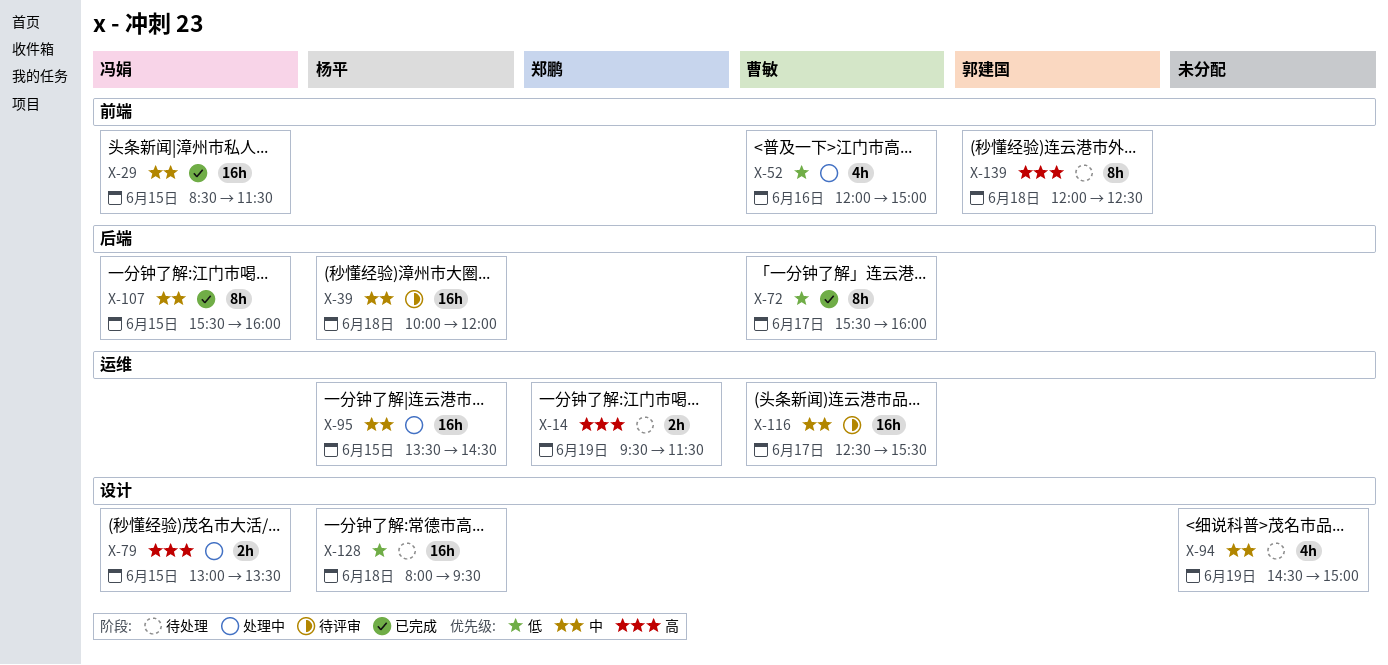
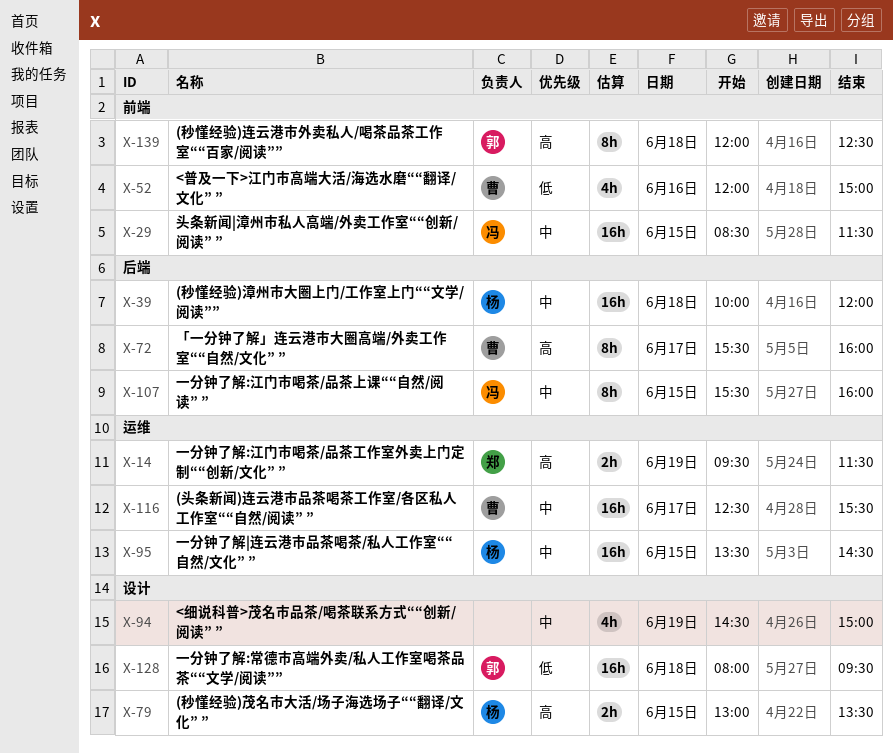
X-72, priority: 低 -> 高
X-79, owner: 冯娟 -> 杨平
X-128, owner: 杨平 -> 郭建国

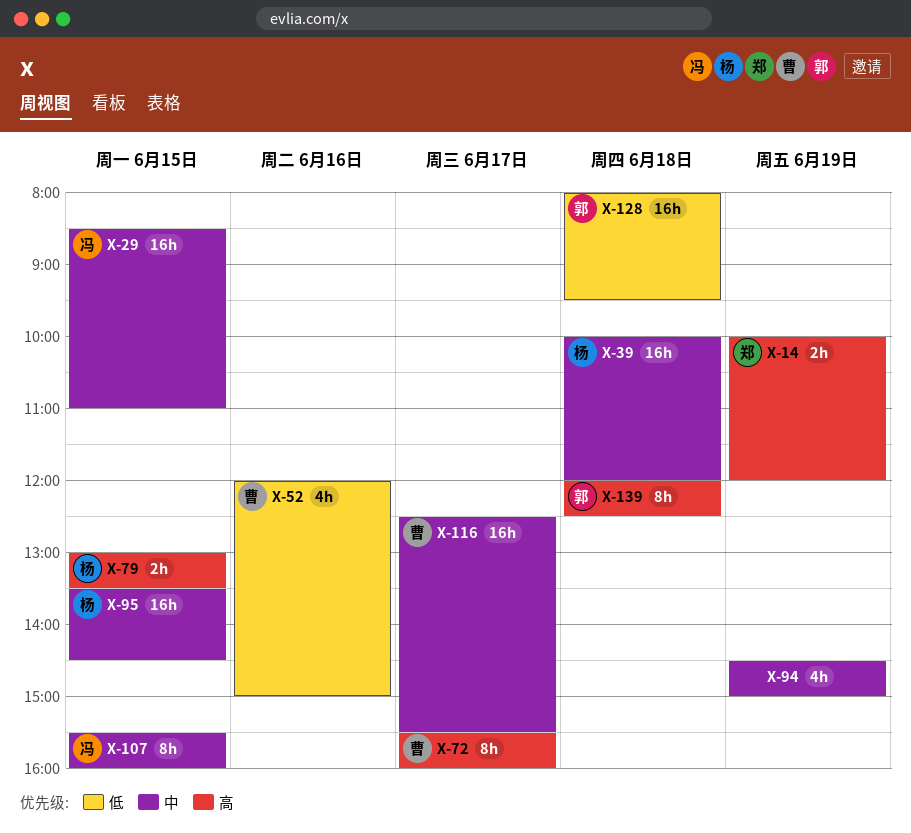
X-14, begins: 09:30 -> 10:00
X-14, ends: 11:30 -> 12:00
X-29, ends: 11:30 -> 11:00

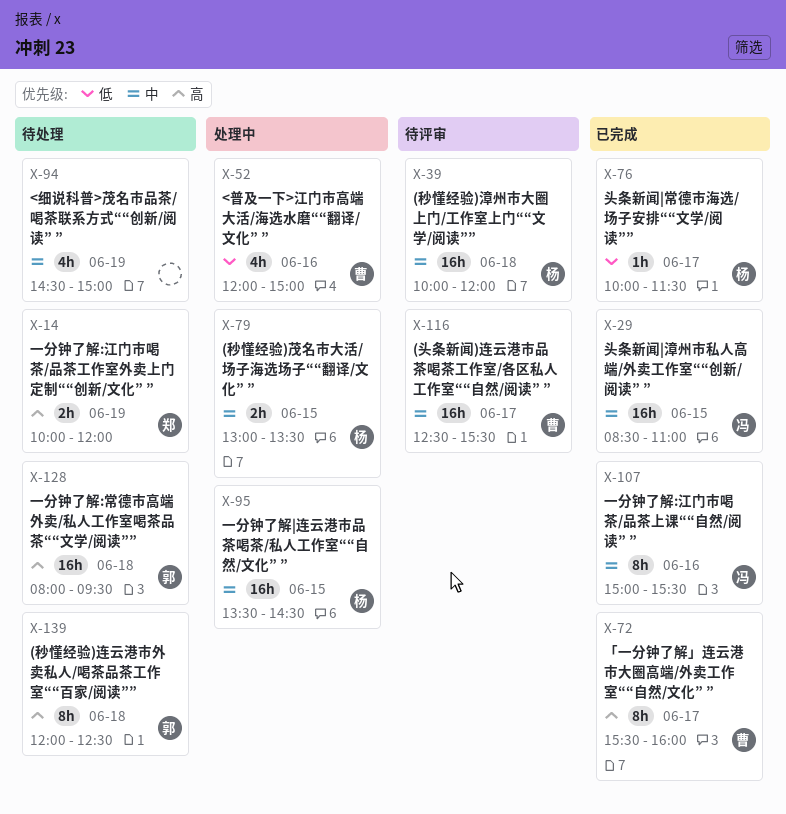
X-76: none -> present
X-79, priority: 高 -> 中
X-107, day: Jun 15 -> Jun 16
X-107, begins: 15:30 -> 15:00
X-107, ends: 16:00 -> 15:30
X-128, priority: 低 -> 高

